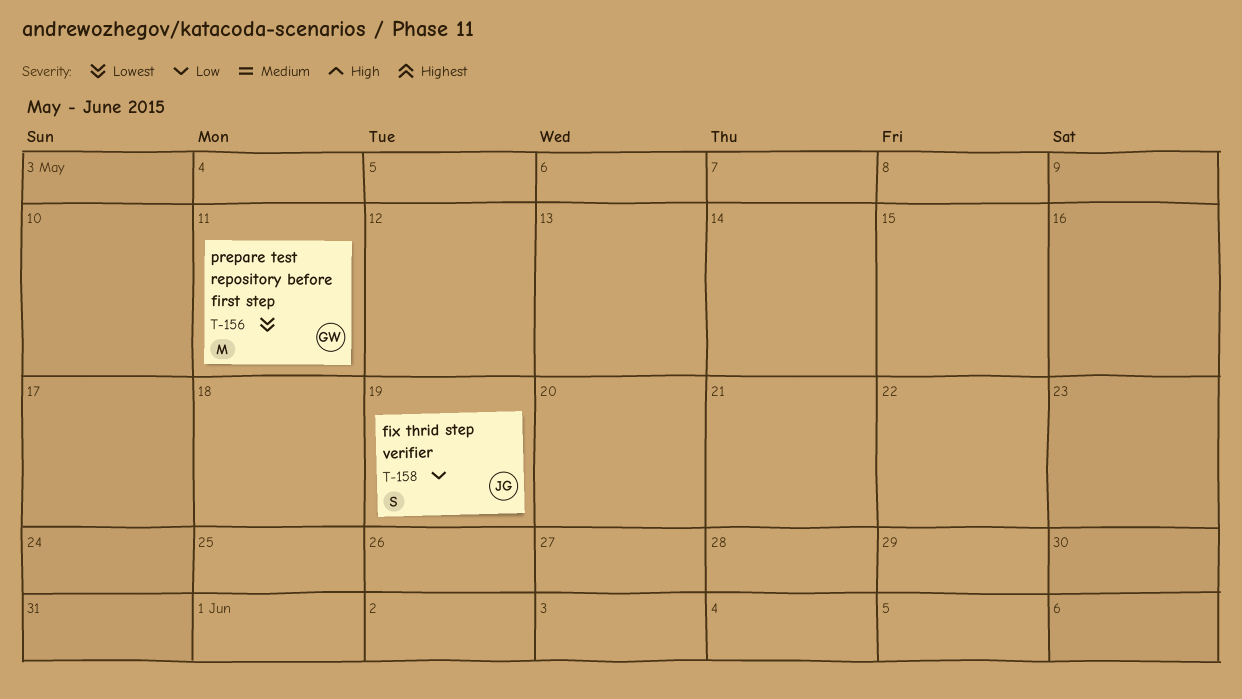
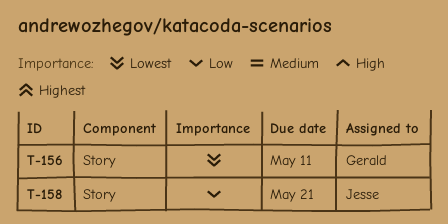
T-158, due: May 19 -> May 21

